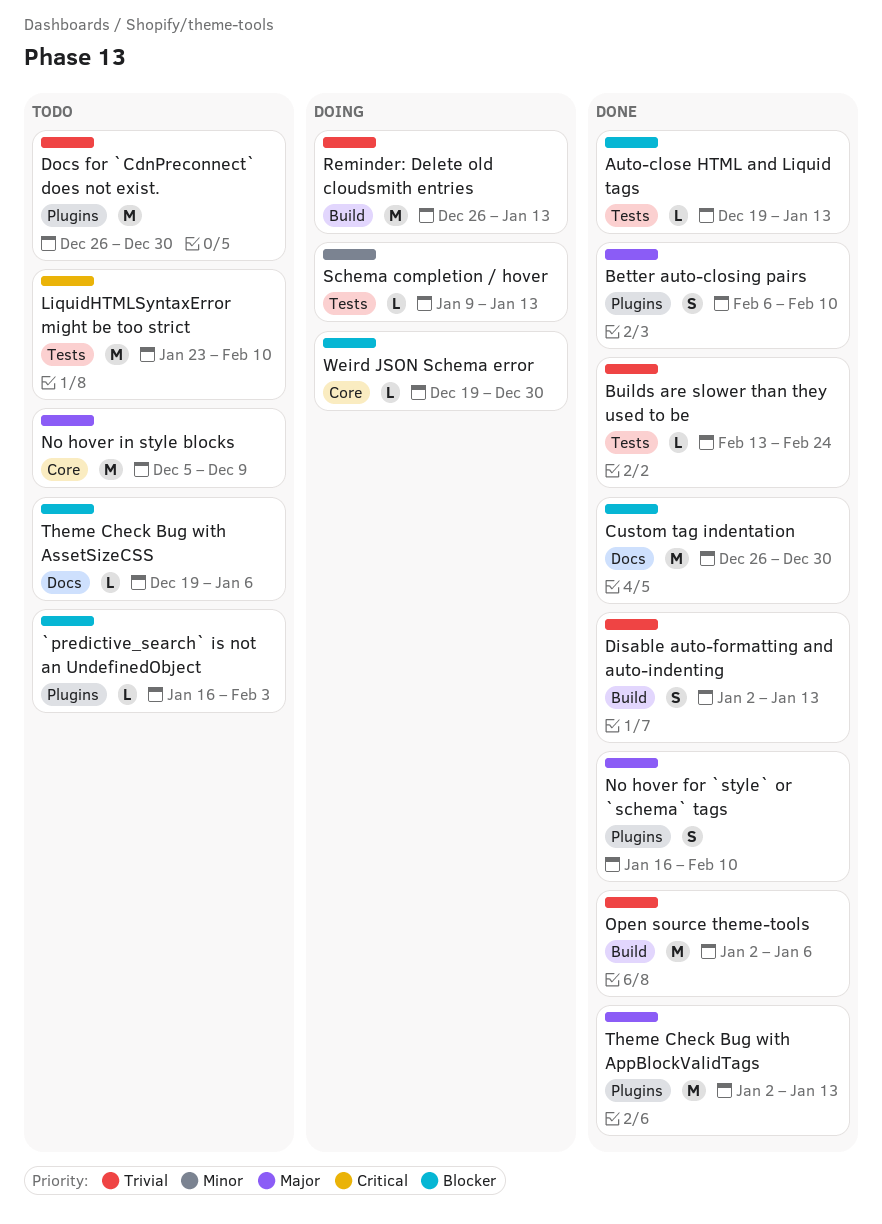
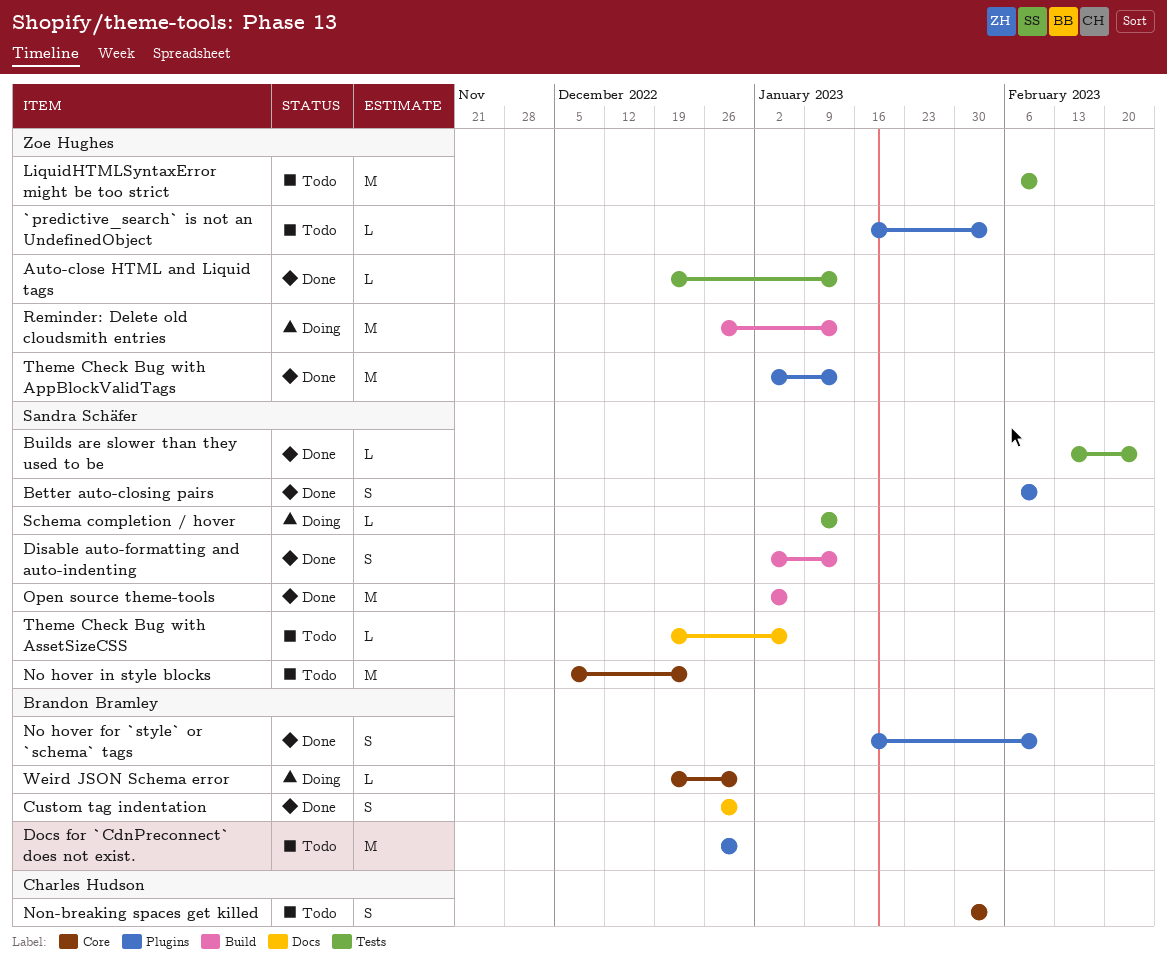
Custom tag indentation, estimate: M -> S
LiquidHTMLSyntaxError might be too strict, start: Jan 23 -> Feb 6
No hover in style blocks, due: Dec 9 -> Dec 23
Non-breaking spaces get killed: none -> present

